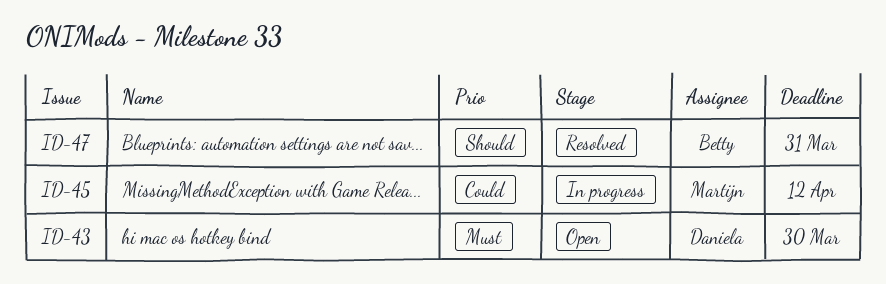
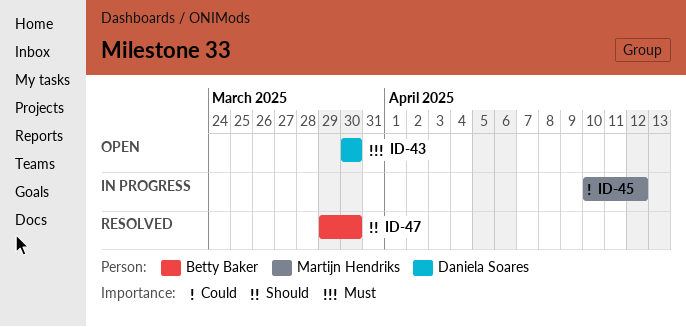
ID-47, due: Mar 31 -> Mar 30

